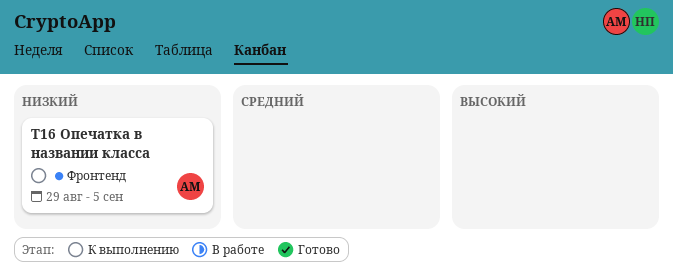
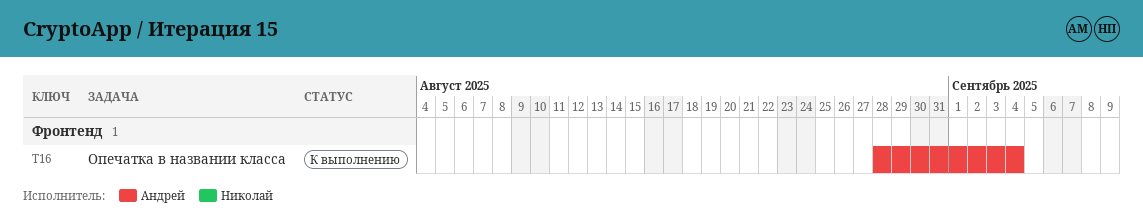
T16, start: Aug 29 -> Aug 28
T16, due: Sep 5 -> Sep 4

